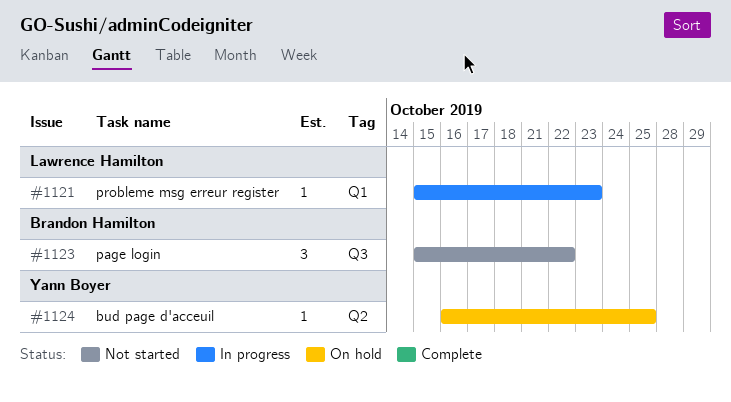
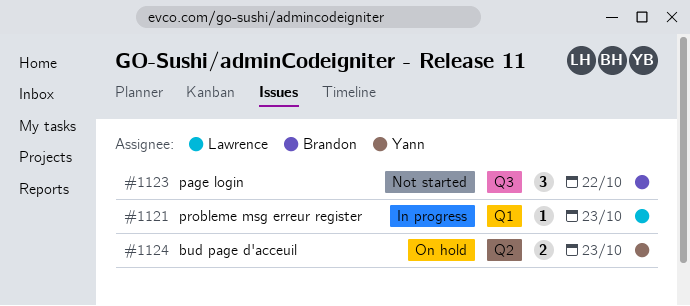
#1124, estimate: 1 -> 2
#1124, due: Oct 25 -> Oct 23

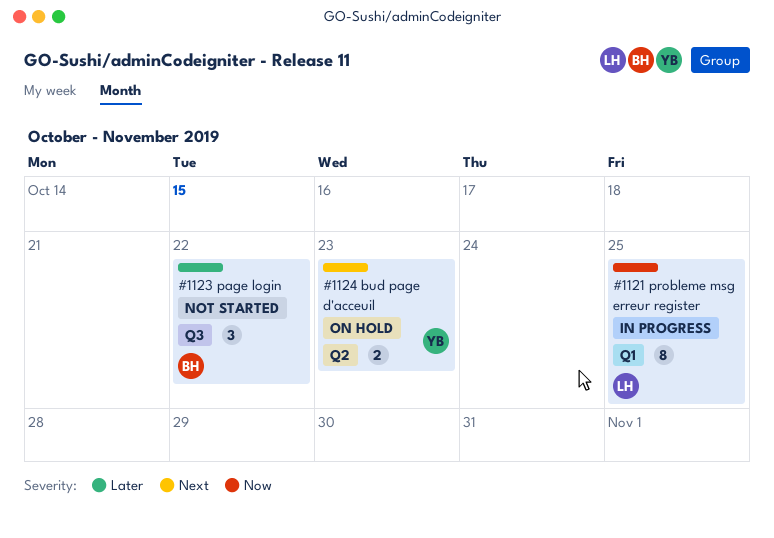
#1121, estimate: 1 -> 8
#1121, due: Oct 23 -> Oct 25

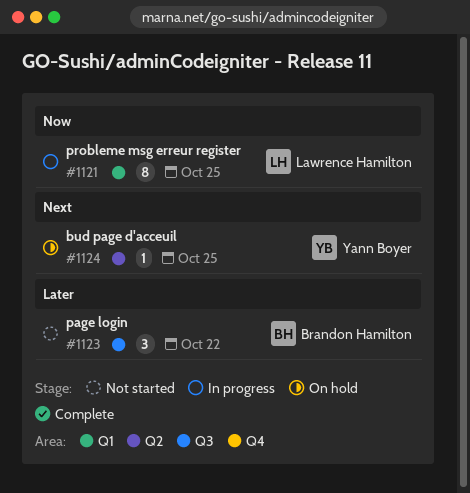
#1124, estimate: 2 -> 1
#1124, due: Oct 23 -> Oct 25

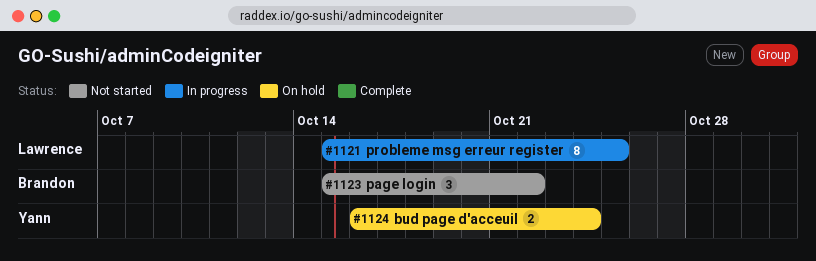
#1124, estimate: 1 -> 2
#1124, due: Oct 25 -> Oct 24

